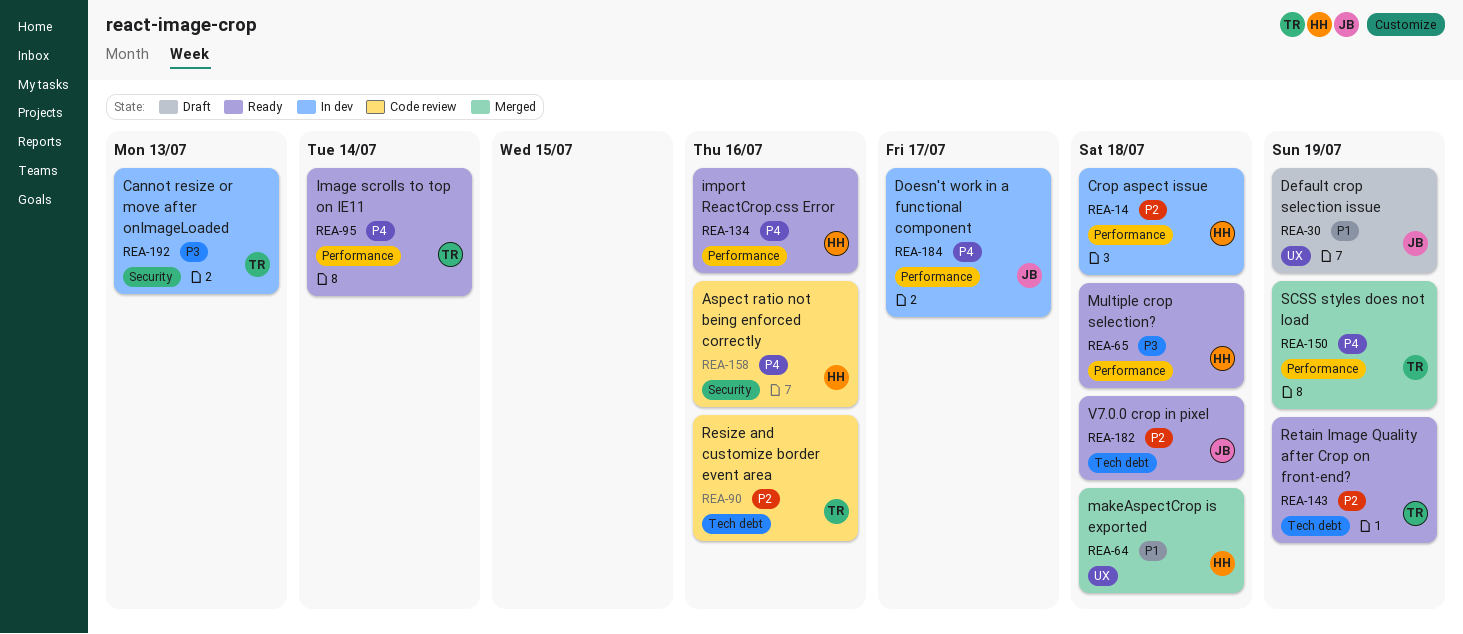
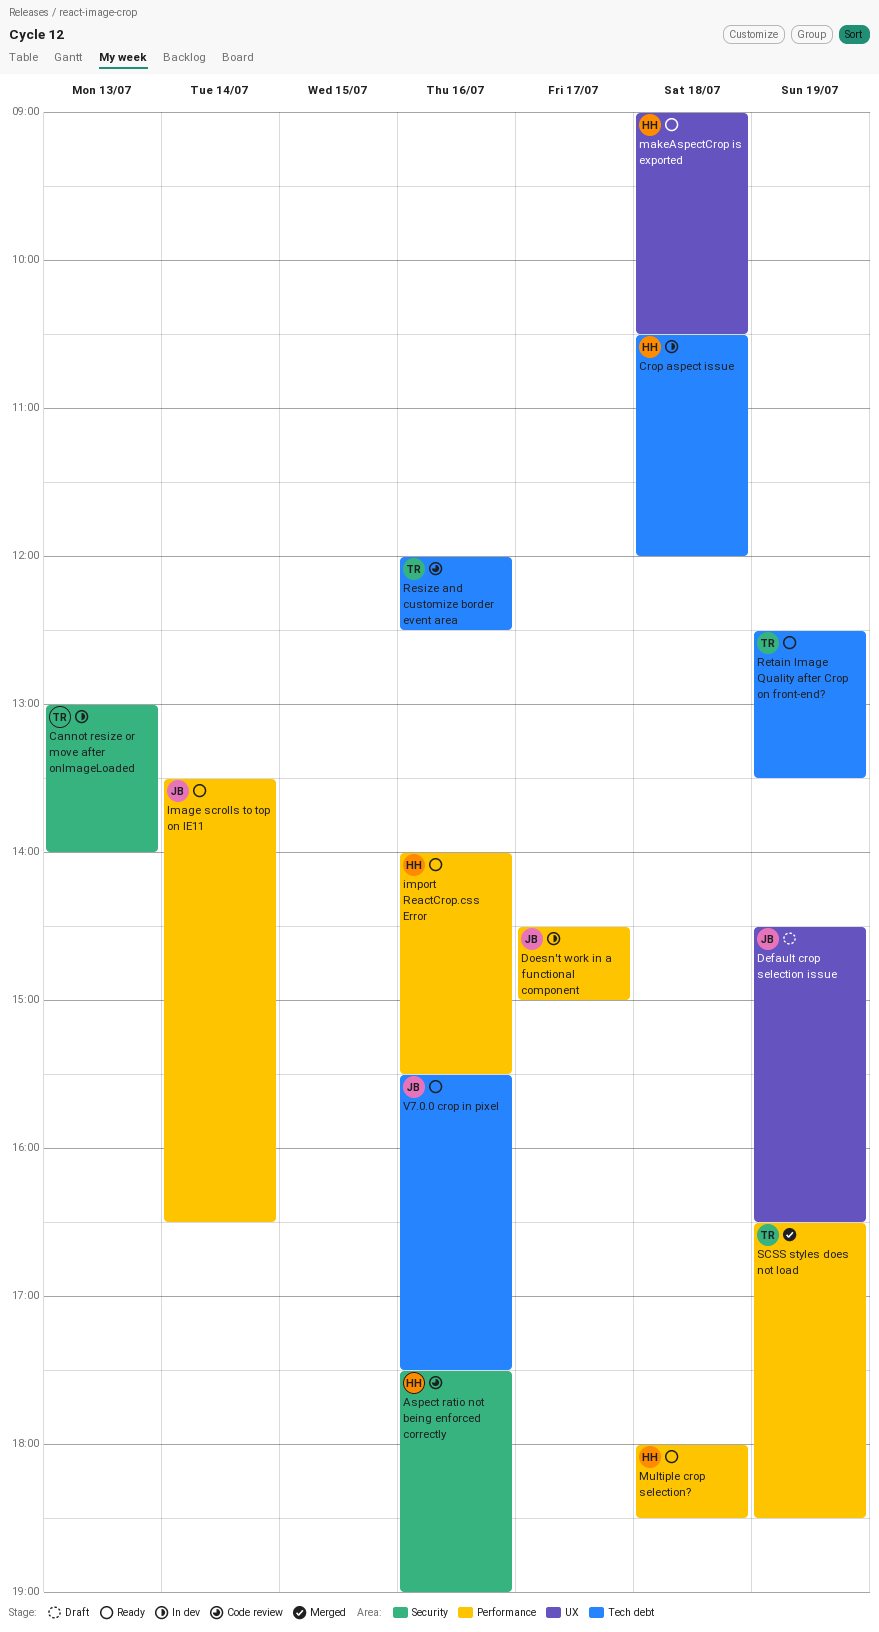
Crop aspect issue, label: Performance -> Tech debt
Image scrolls to top on IE11, owner: TR -> JB
makeAspectCrop is exported, status: Merged -> Ready
V7.0.0 crop in pixel, day: Jul 18 -> Jul 16

